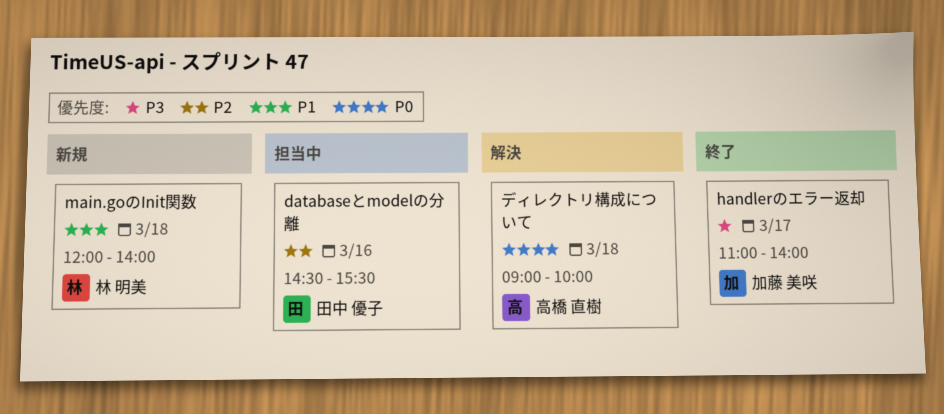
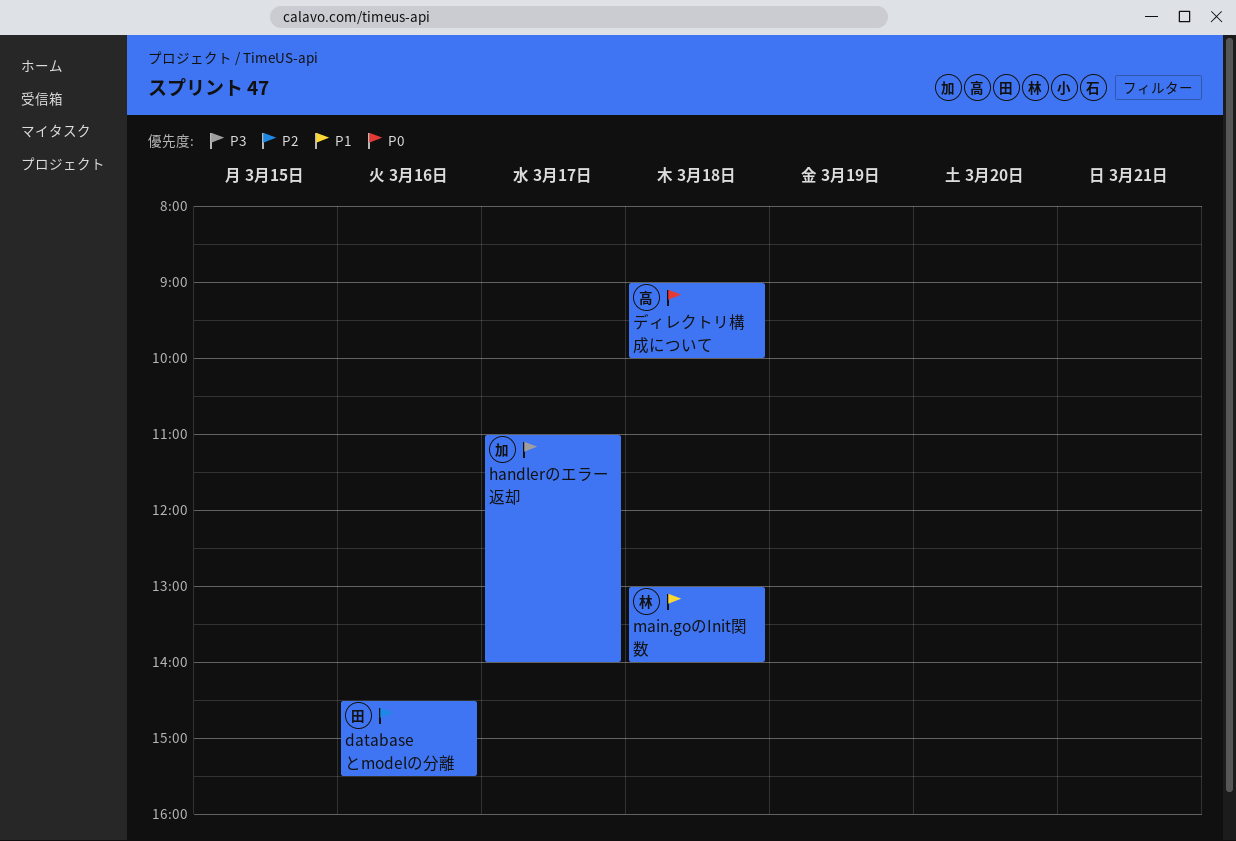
main.goのInit関数, begins: 12:00 -> 13:00

